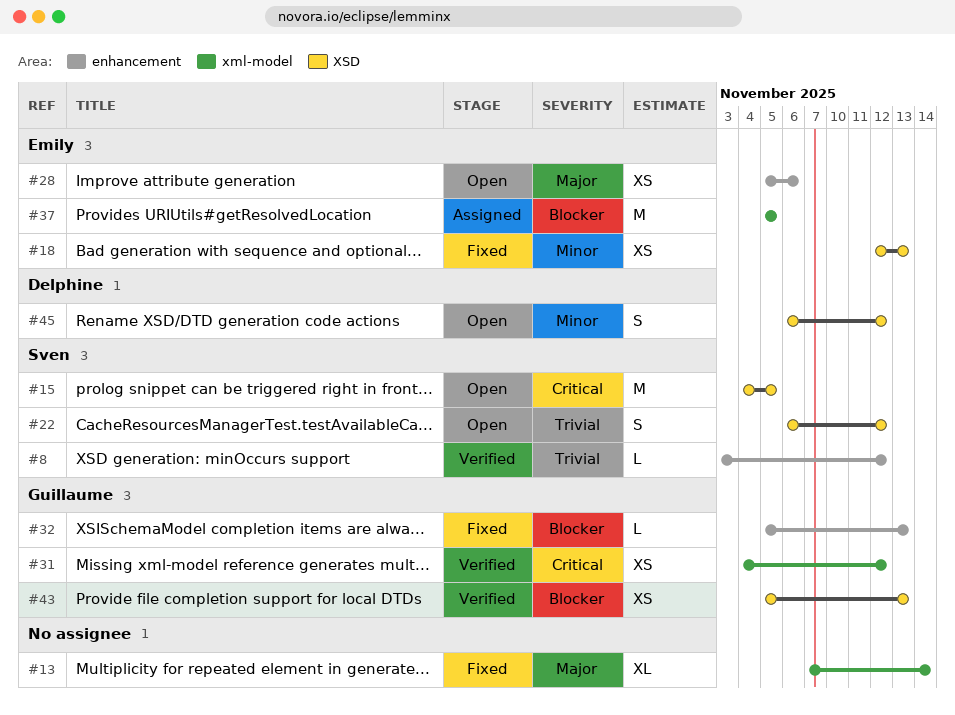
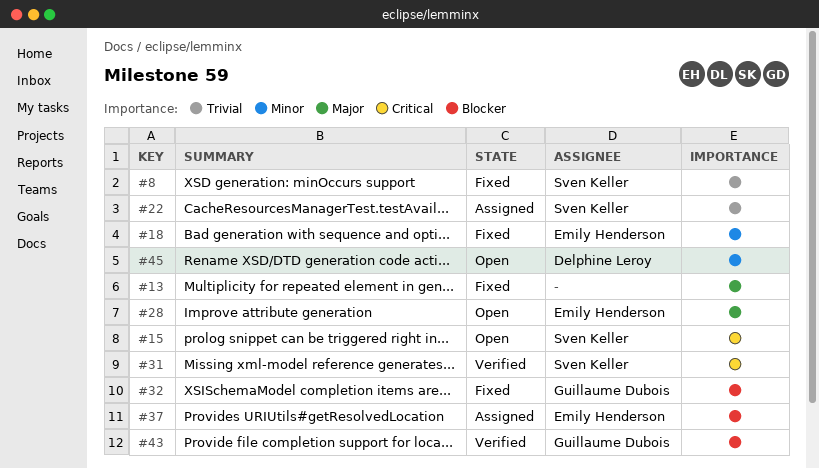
#8, status: Verified -> Fixed
#22, status: Open -> Assigned
#31, owner: Guillaume Dubois -> Sven Keller

